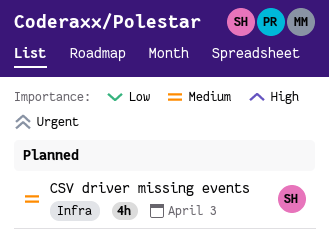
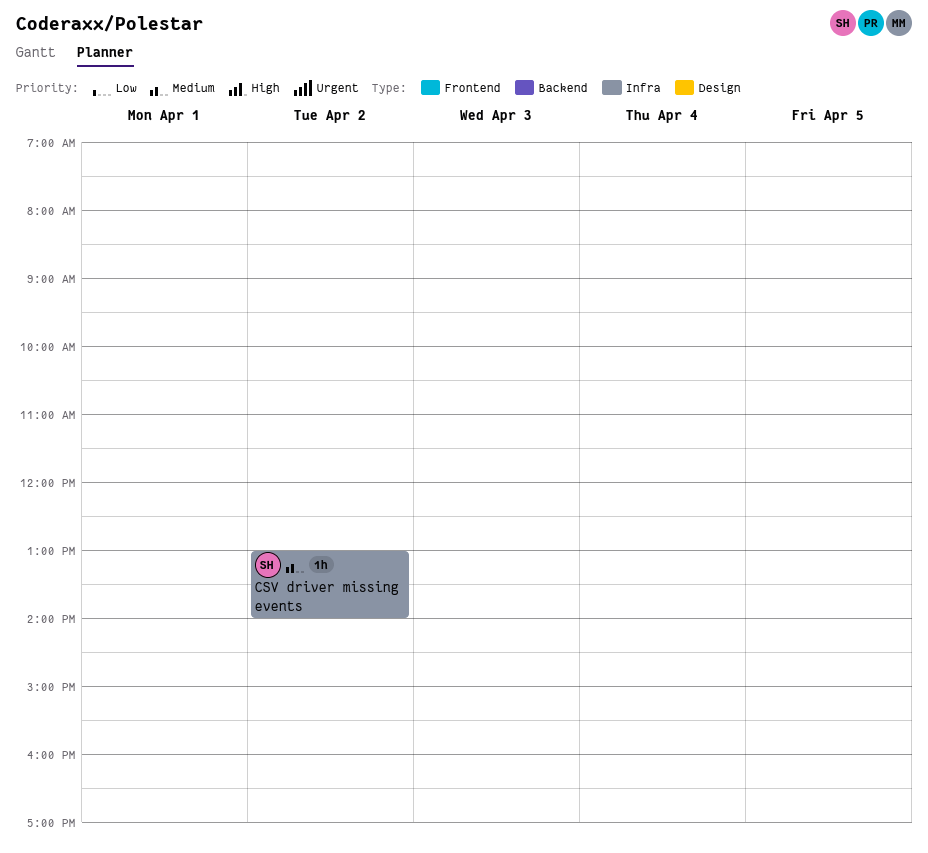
CSV driver missing events, estimate: 4h -> 1h
CSV driver missing events, day: Apr 3 -> Apr 2

